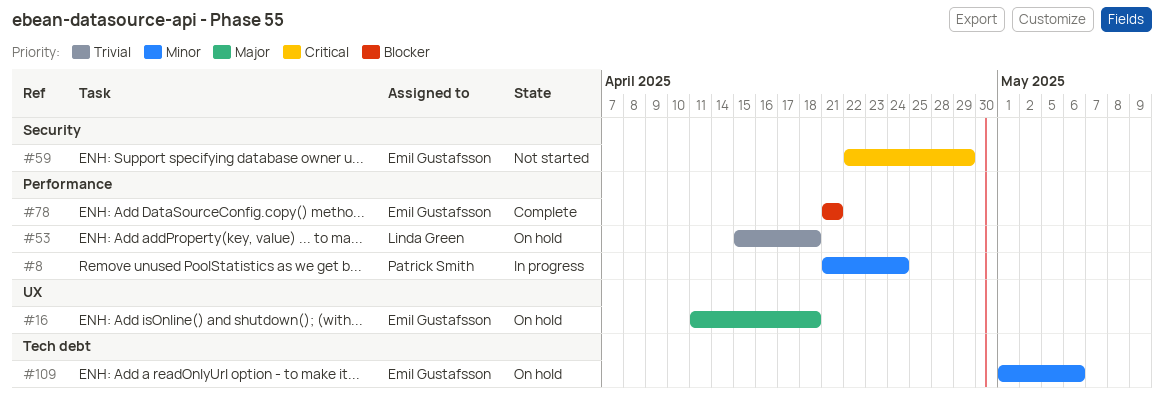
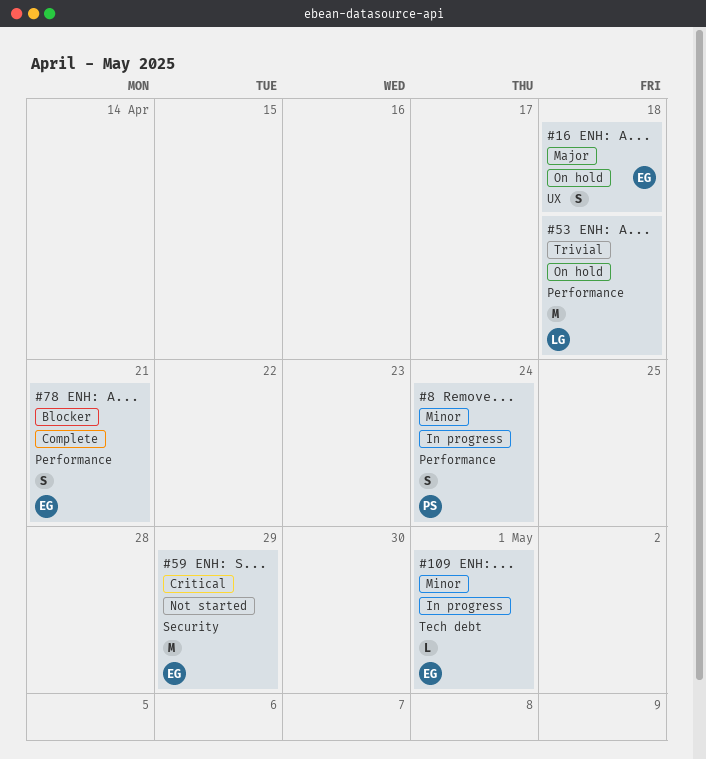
#109, status: On hold -> In progress
#109, due: May 6 -> May 1

